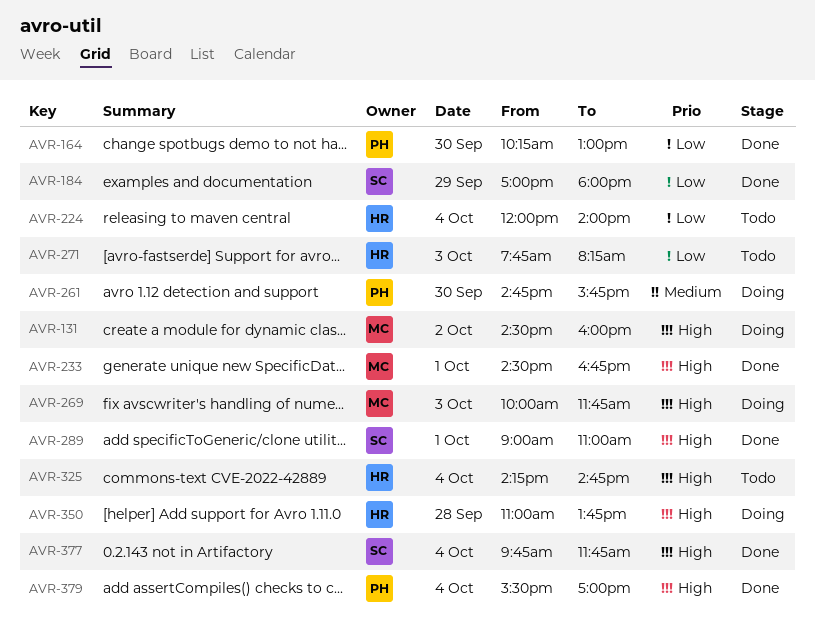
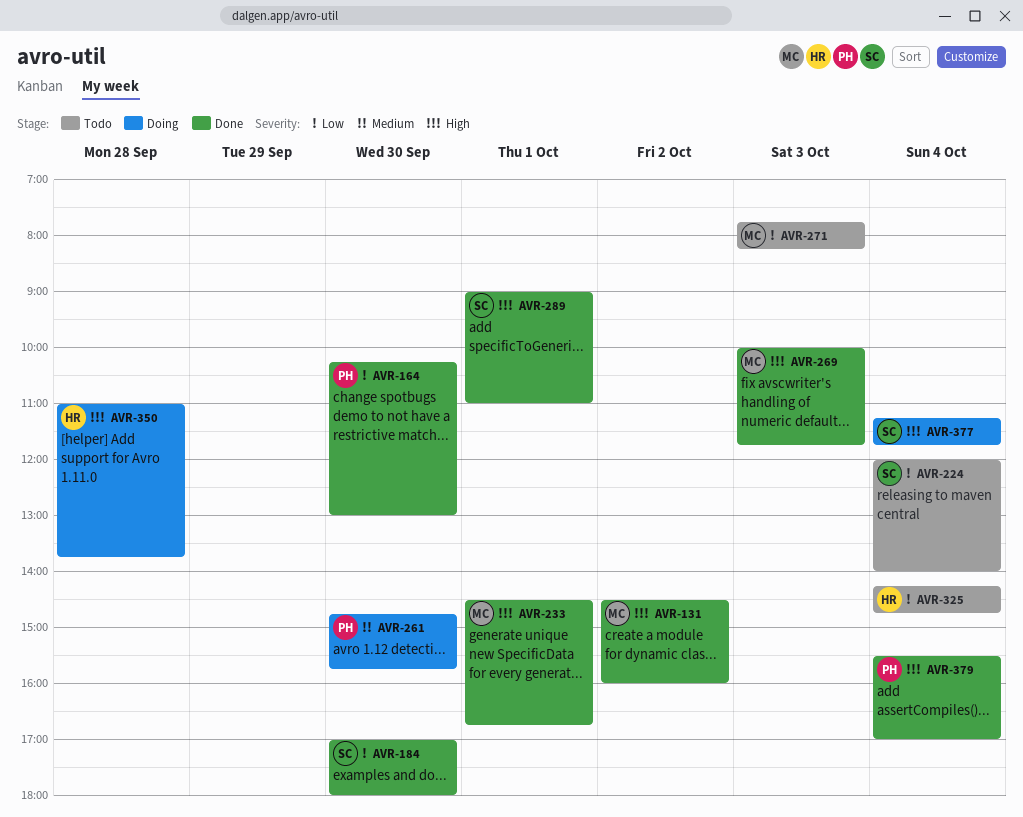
AVR-131, status: Doing -> Done
AVR-184, day: Sep 29 -> Sep 30
AVR-224, owner: HR -> SC
AVR-269, status: Doing -> Done
AVR-271, owner: HR -> MC
AVR-325, priority: High -> Low
AVR-377, status: Done -> Doing
AVR-377, begins: 09:45 -> 11:15

